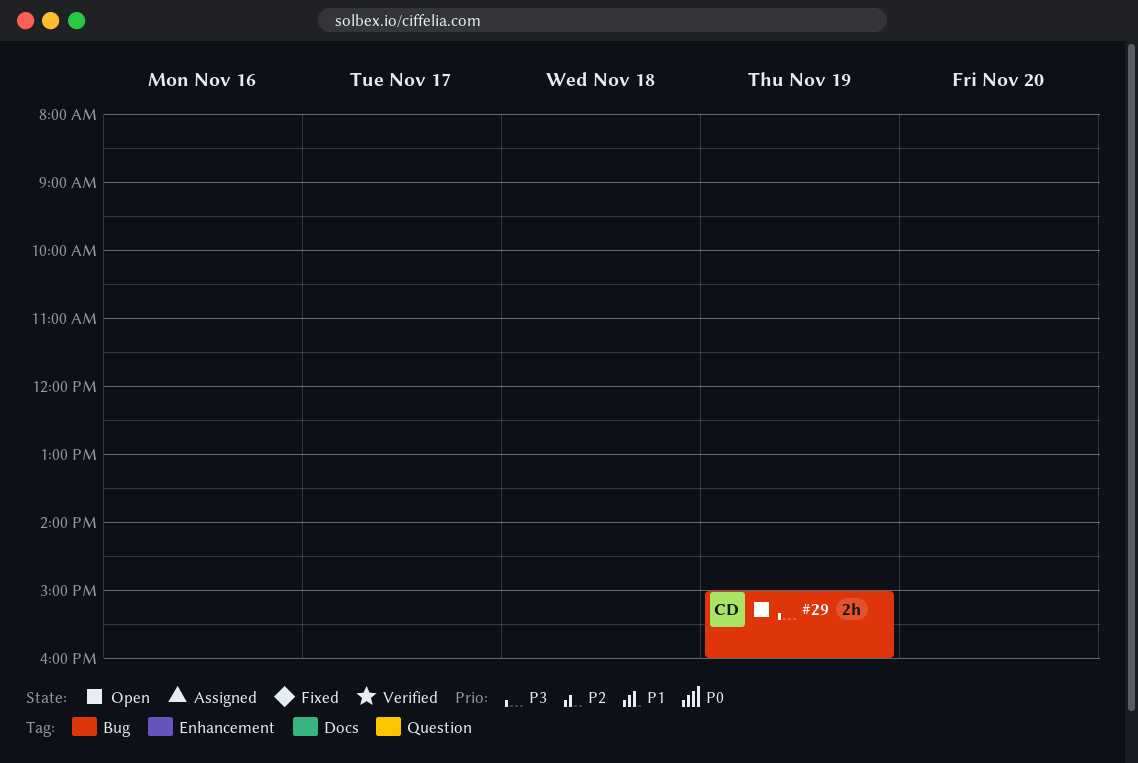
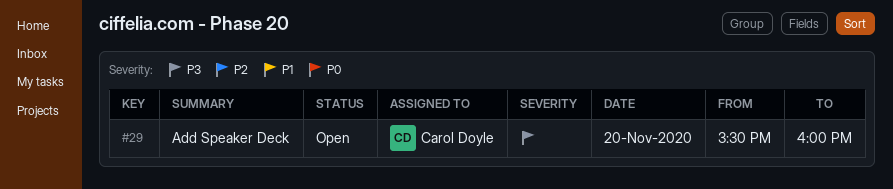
#29, day: Nov 19 -> Nov 20
#29, begins: 15:00 -> 15:30

